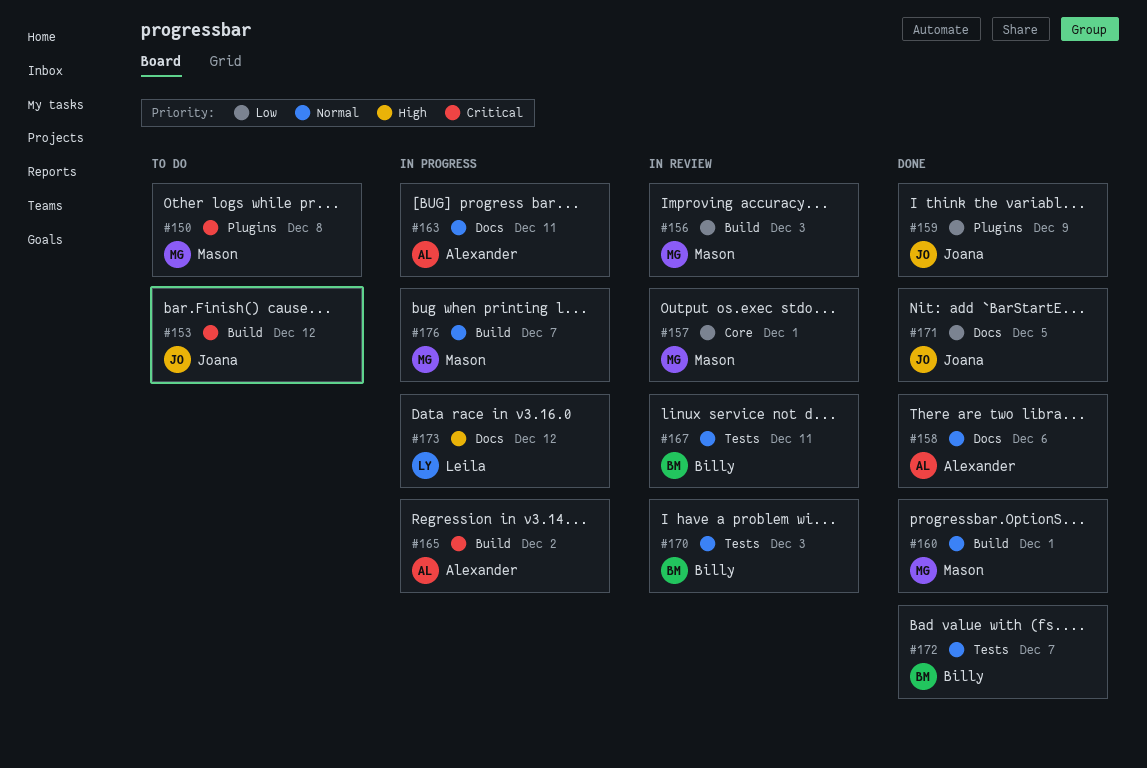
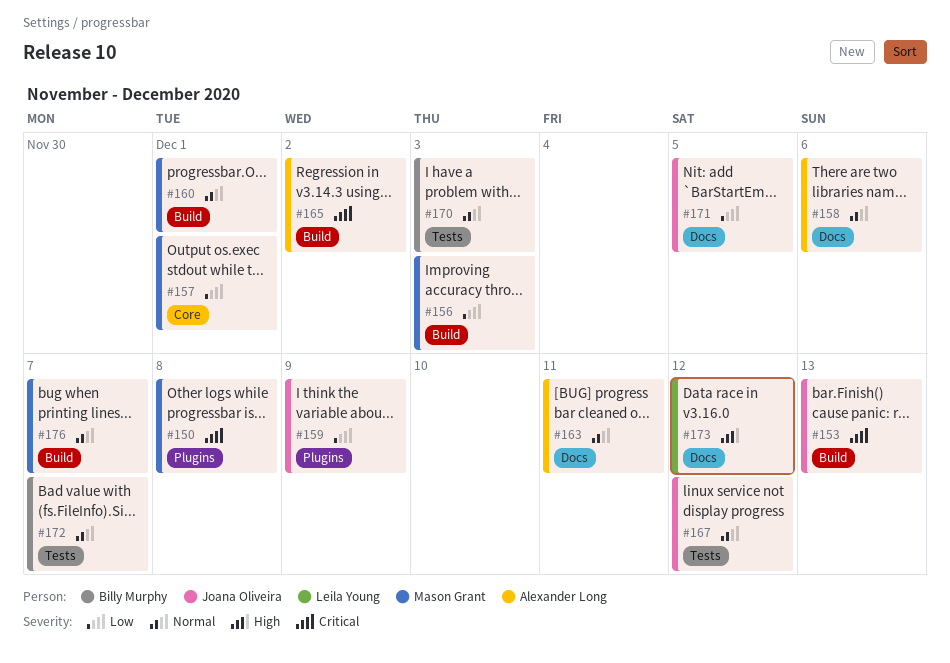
#153, due: Dec 12 -> Dec 13
#167, owner: Billy Murphy -> Joana Oliveira
#167, due: Dec 11 -> Dec 12

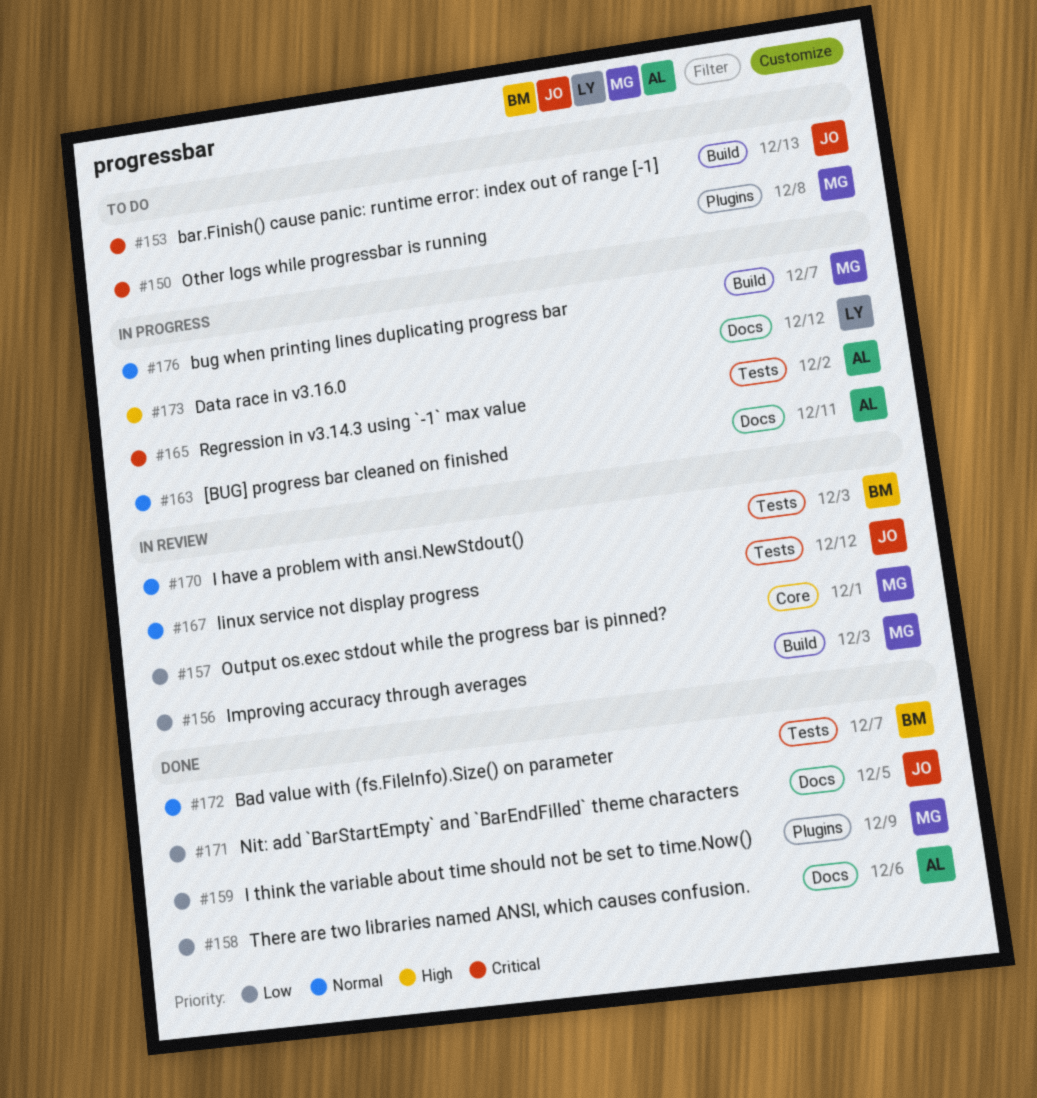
#158, priority: Normal -> Low
#159, owner: Joana Oliveira -> Mason Grant
#160: present -> none
#165, label: Build -> Tests

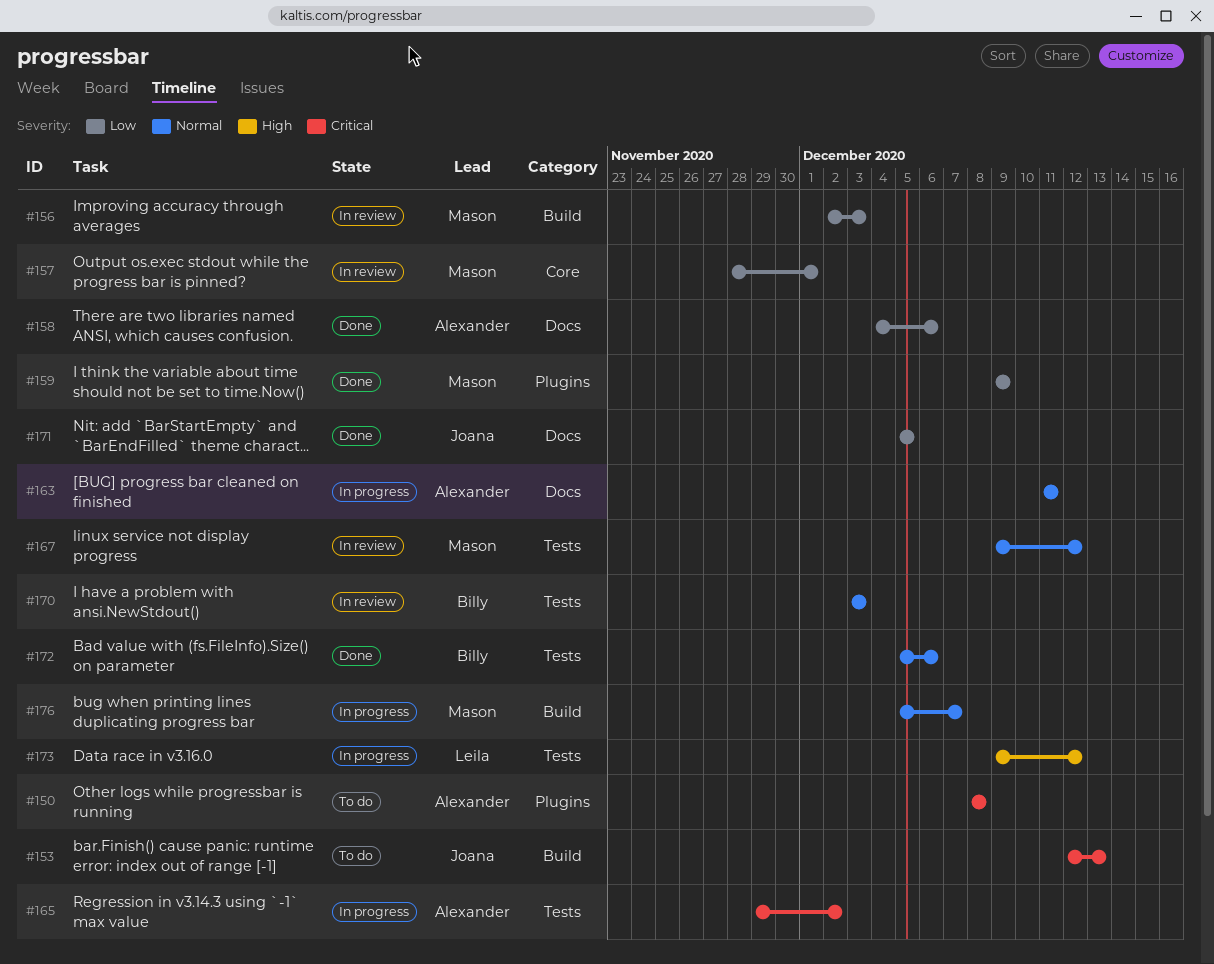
#150, owner: Mason -> Alexander
#167, owner: Joana -> Mason
#172, due: Dec 7 -> Dec 6
#173, label: Docs -> Tests

